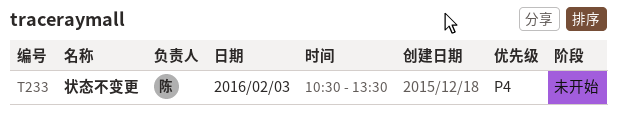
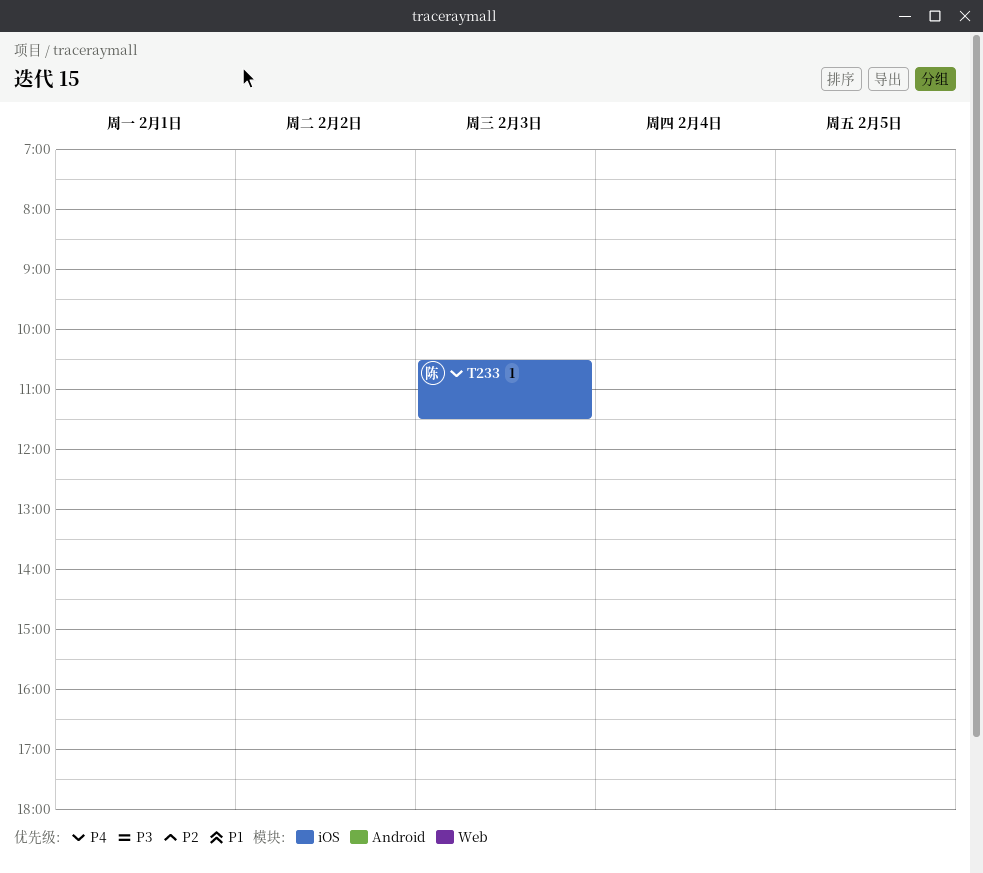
T233, ends: 13:30 -> 11:30

